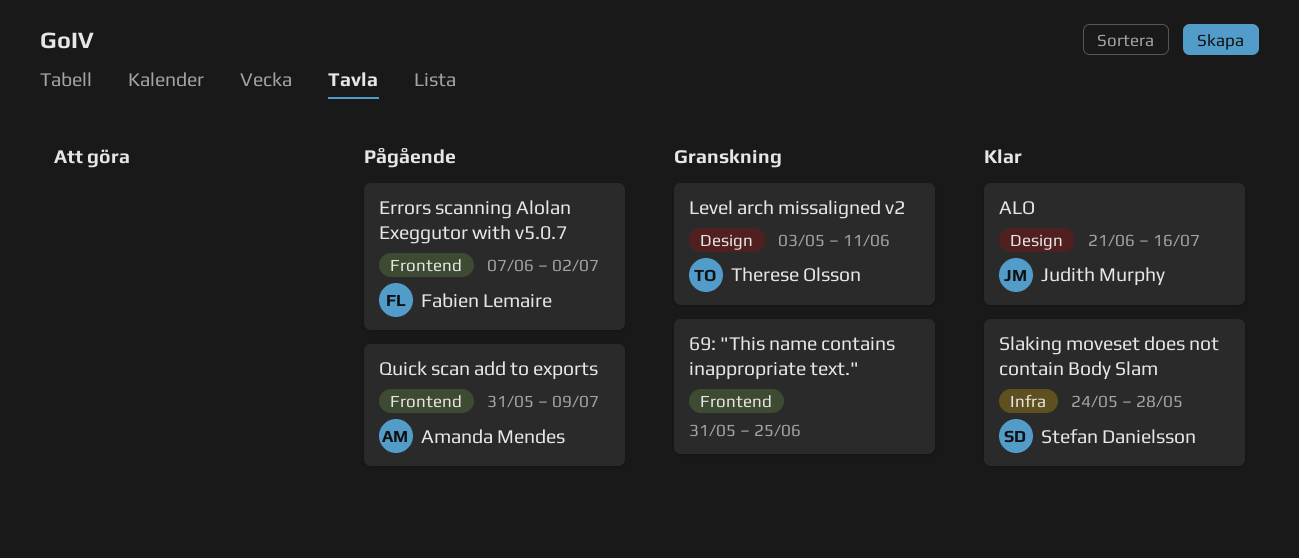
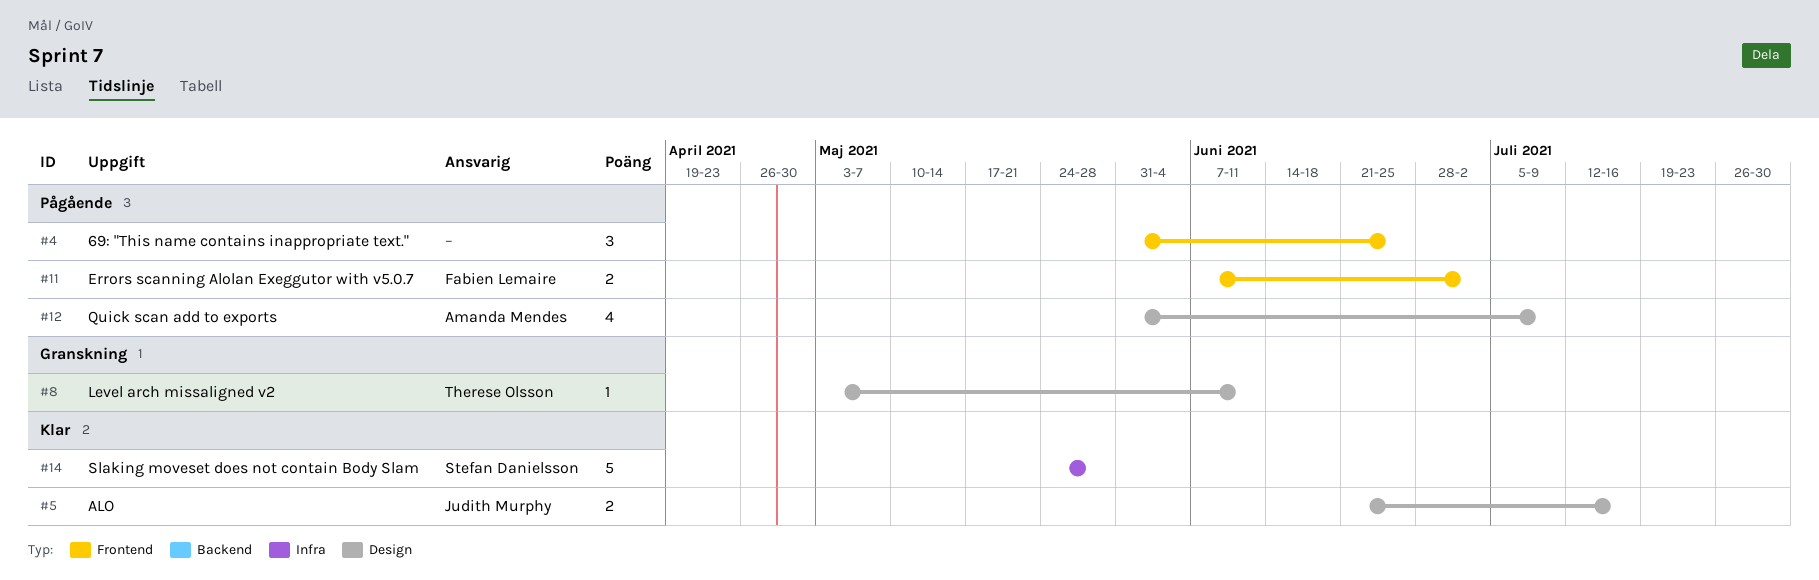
69: "This name contains inappropriate text.", status: Granskning -> Pågående
Quick scan add to exports, label: Frontend -> Design

